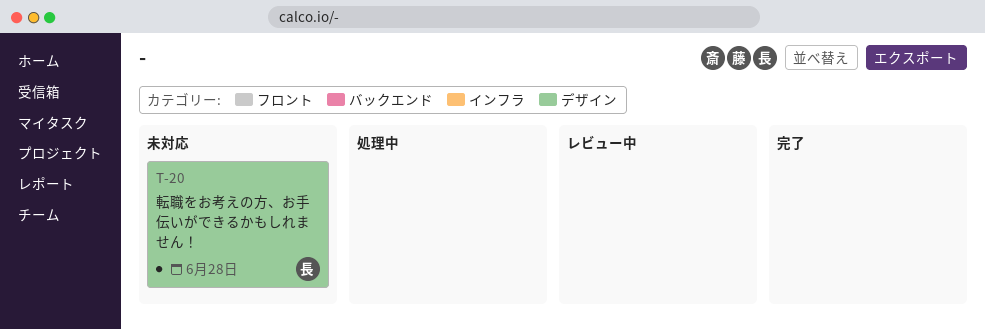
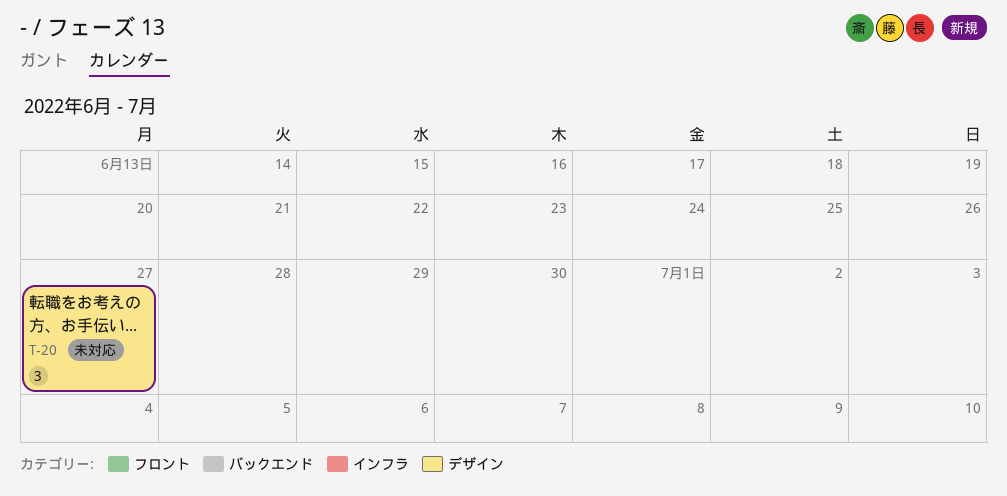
T-20, estimate: 1 -> 3
T-20, due: Jun 28 -> Jun 27

